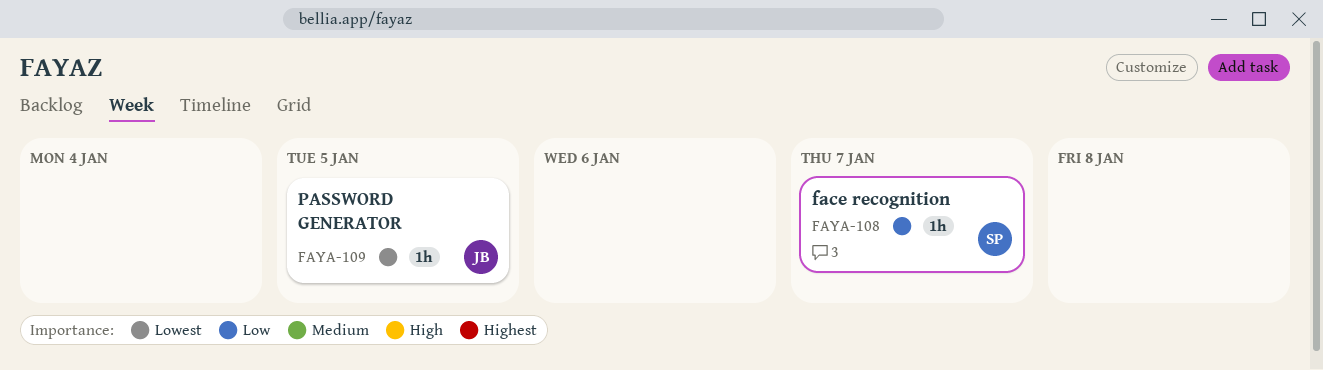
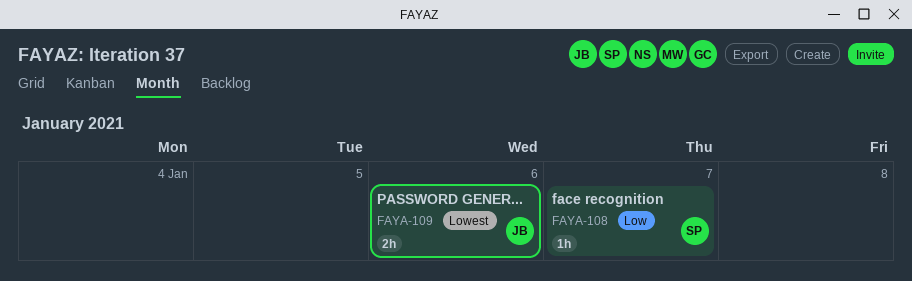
FAYA-109, estimate: 1h -> 2h
FAYA-109, due: Jan 5 -> Jan 6

